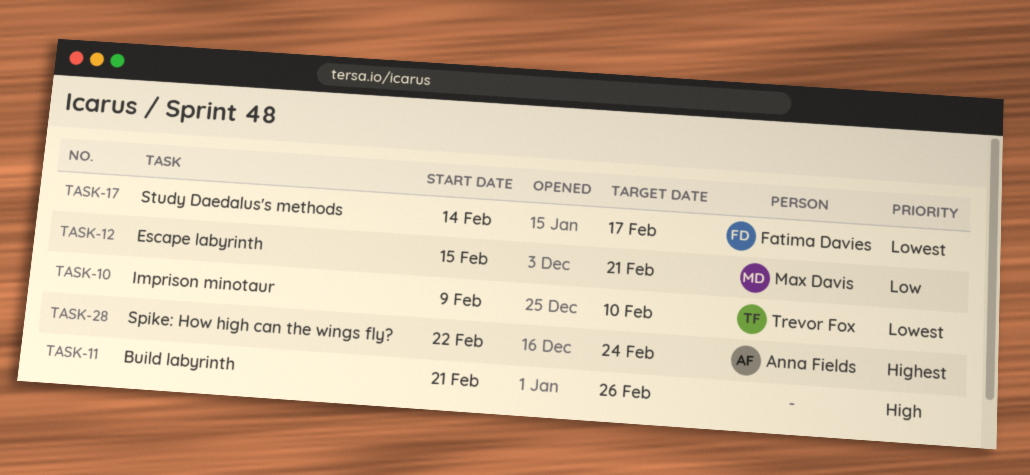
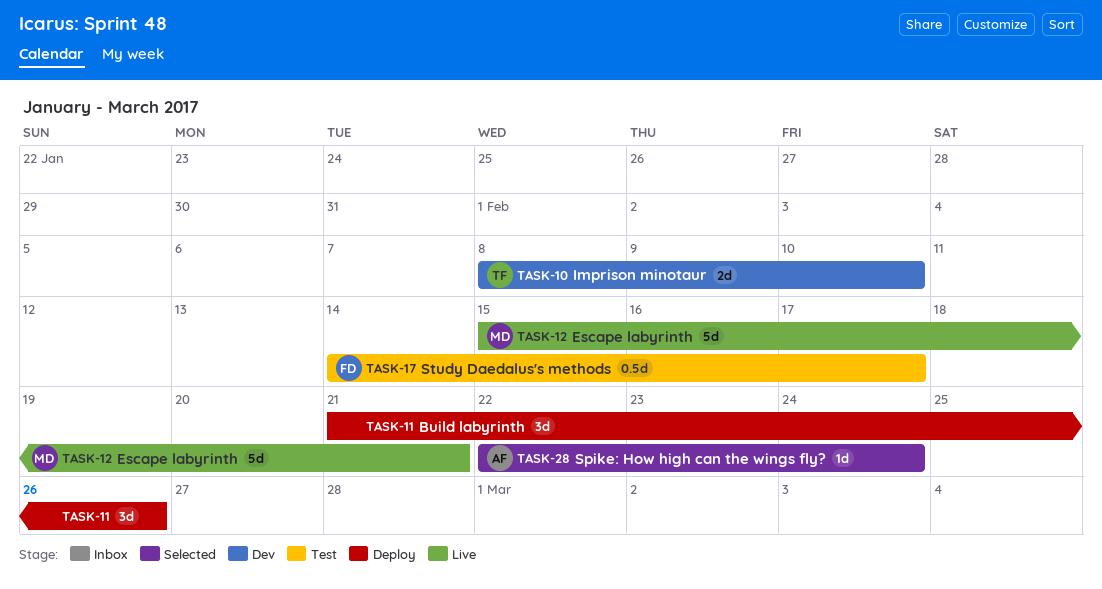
TASK-10, start: Feb 9 -> Feb 8

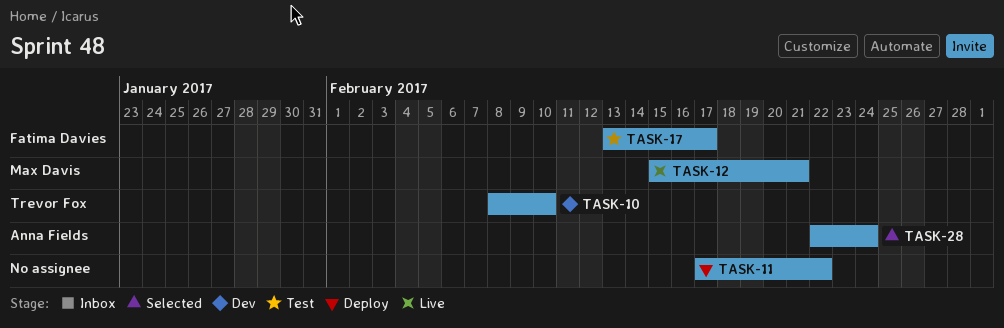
TASK-11, start: Feb 21 -> Feb 17
TASK-11, due: Feb 26 -> Feb 22
TASK-17, start: Feb 14 -> Feb 13

